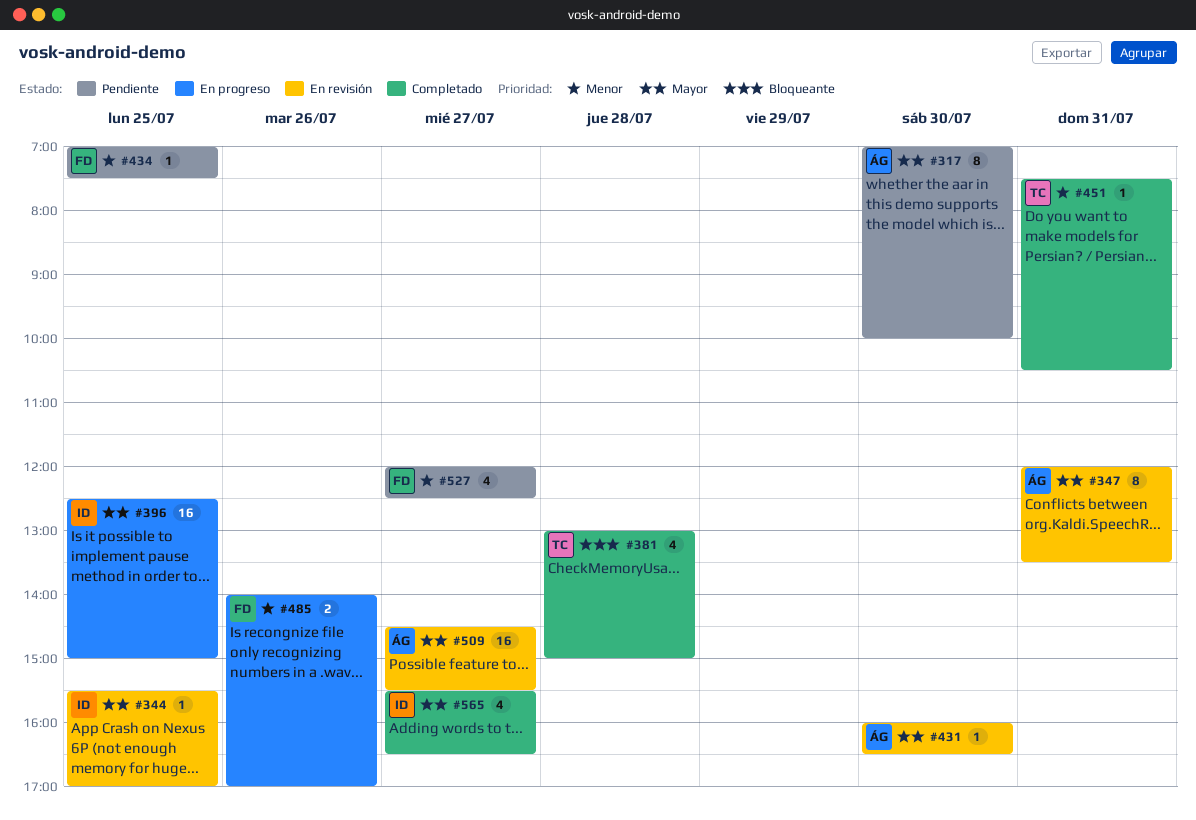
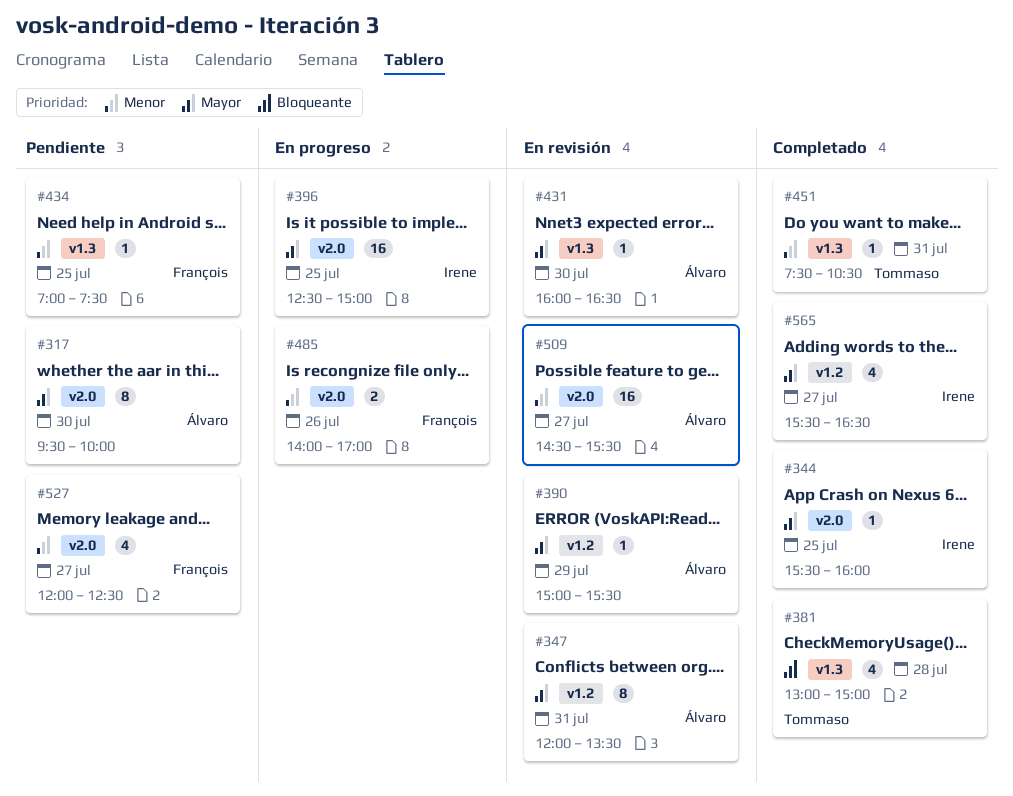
#317, begins: 07:00 -> 09:30
#344, status: En revisión -> Completado
#344, ends: 17:00 -> 16:00
#390: none -> present
#509, priority: Mayor -> Menor

